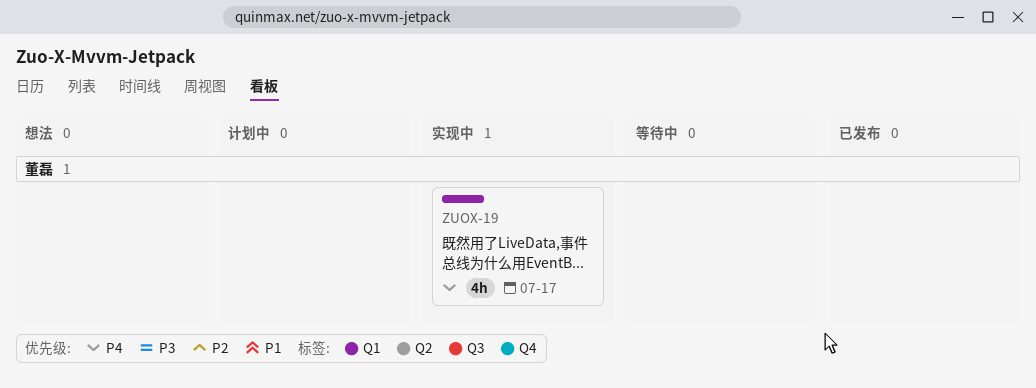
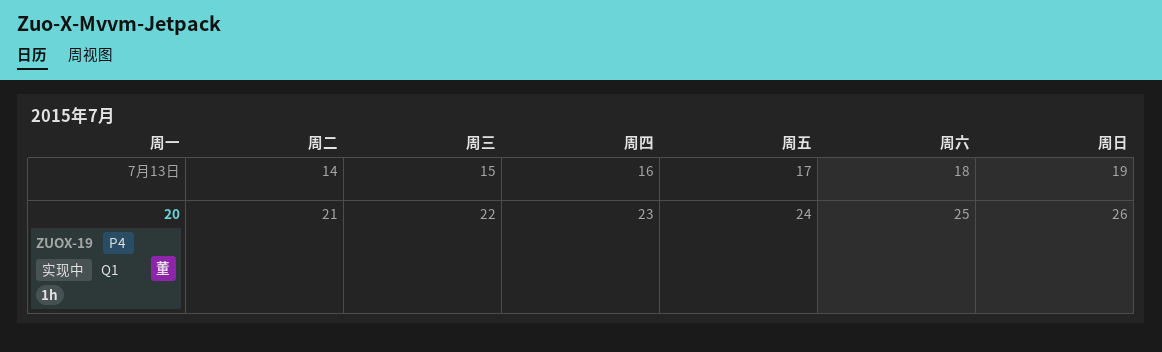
ZUOX-19, estimate: 4h -> 1h
ZUOX-19, due: Jul 17 -> Jul 20

